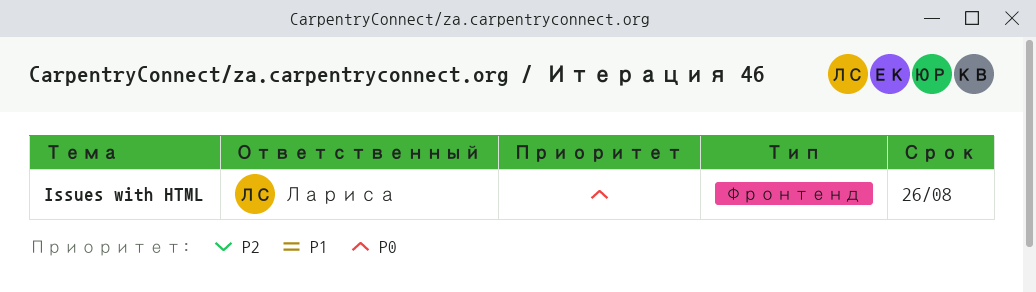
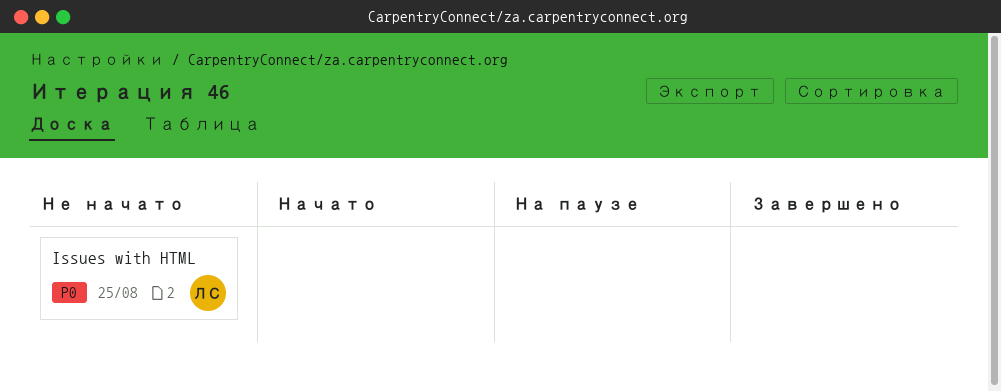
Issues with HTML, due: Aug 26 -> Aug 25

